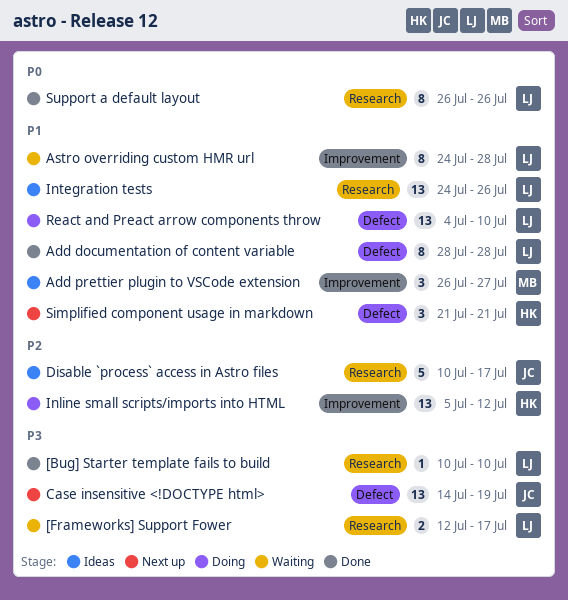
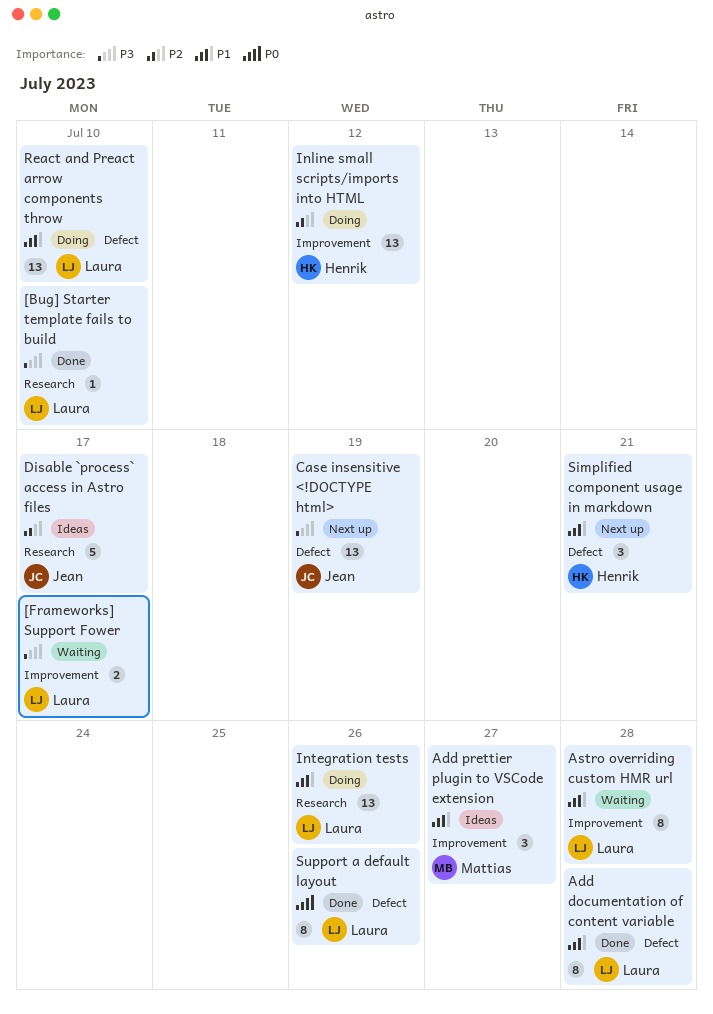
[Frameworks] Support Fower, label: Research -> Improvement
Integration tests, status: Ideas -> Doing
Support a default layout, label: Research -> Defect

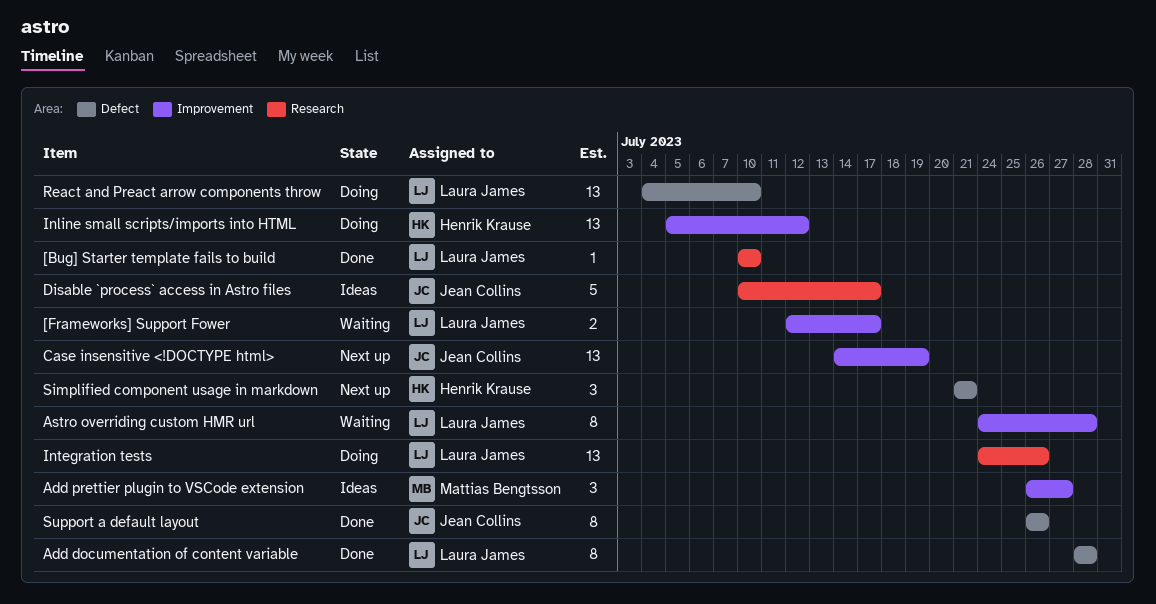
Case insensitive <!DOCTYPE html>, label: Defect -> Improvement
Support a default layout, owner: Laura James -> Jean Collins

